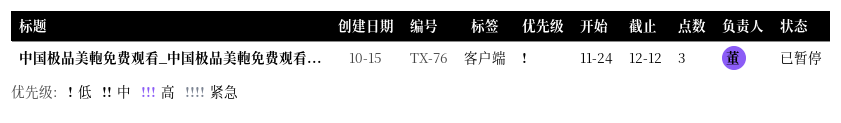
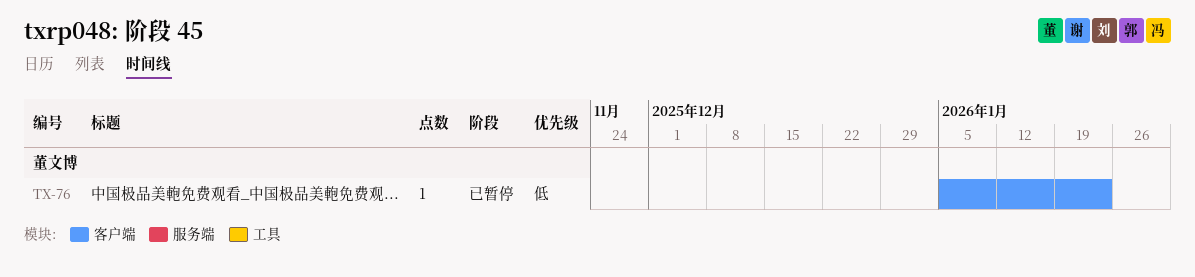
TX-76, estimate: 3 -> 1
TX-76, start: Nov 24 -> Jan 5
TX-76, due: Dec 12 -> Jan 23

